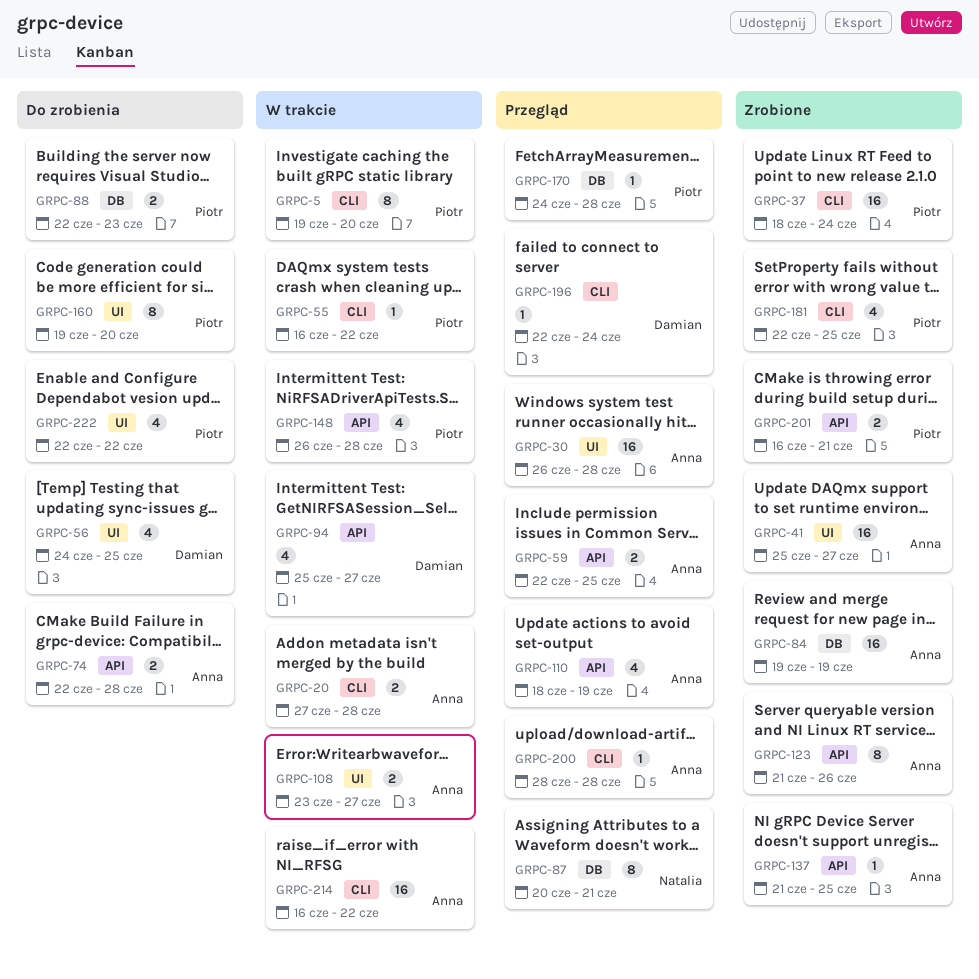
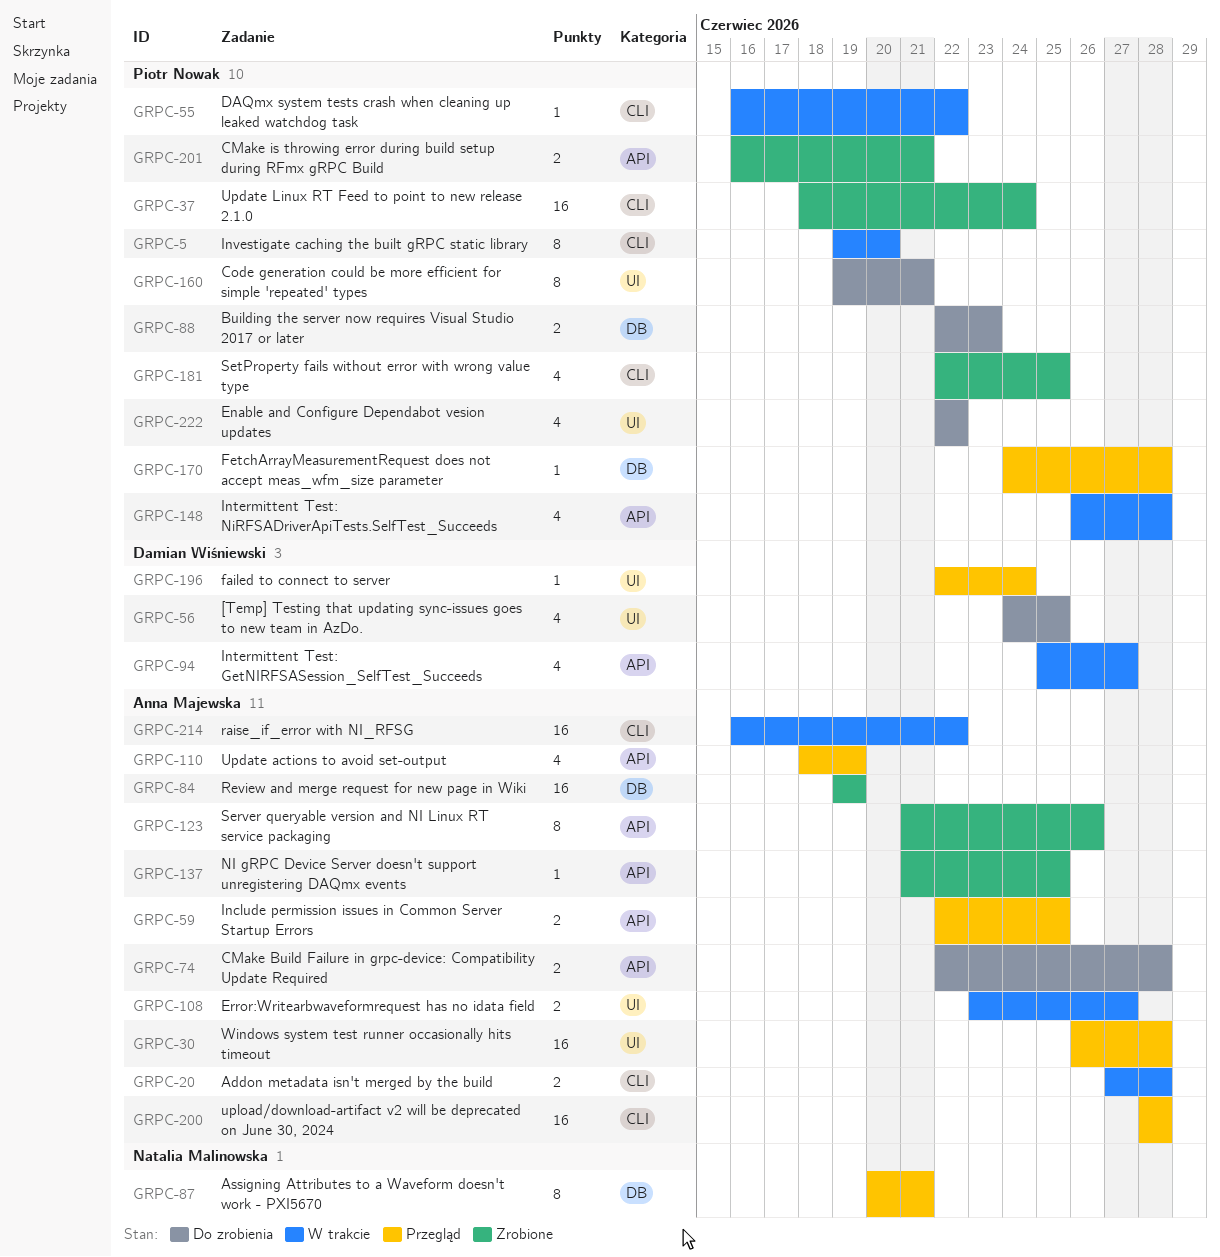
GRPC-41: present -> none
GRPC-160, due: Jun 20 -> Jun 21
GRPC-196, label: CLI -> UI
GRPC-200, estimate: 1 -> 16

